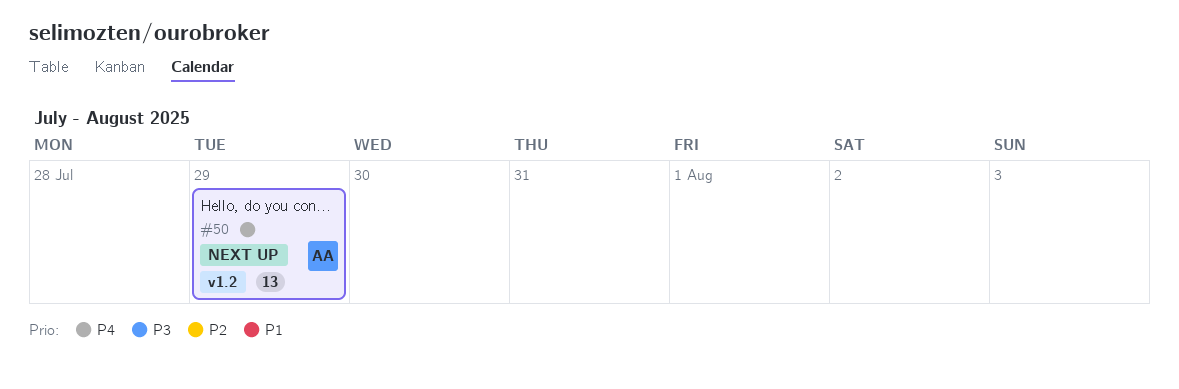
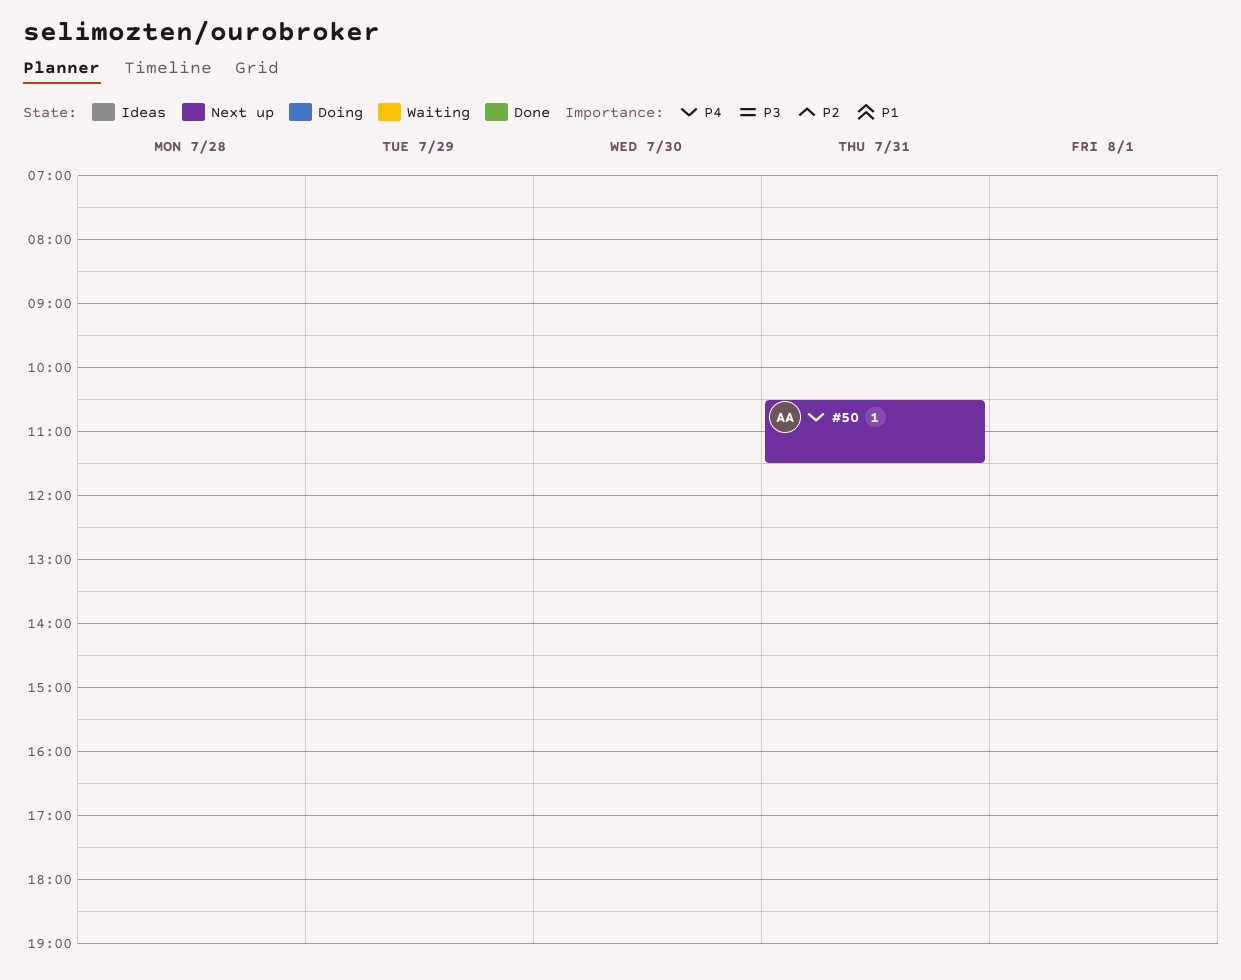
#50, estimate: 13 -> 1
#50, day: Jul 29 -> Jul 31

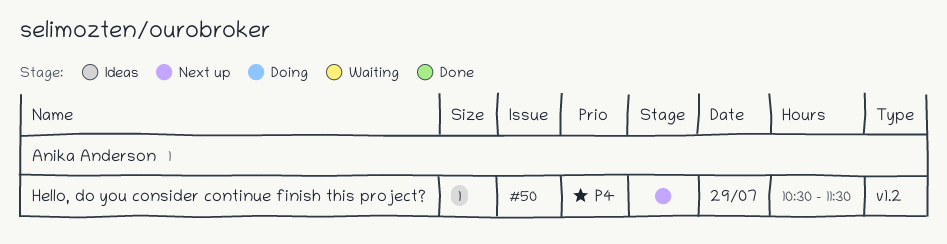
#50, day: Jul 31 -> Jul 29

